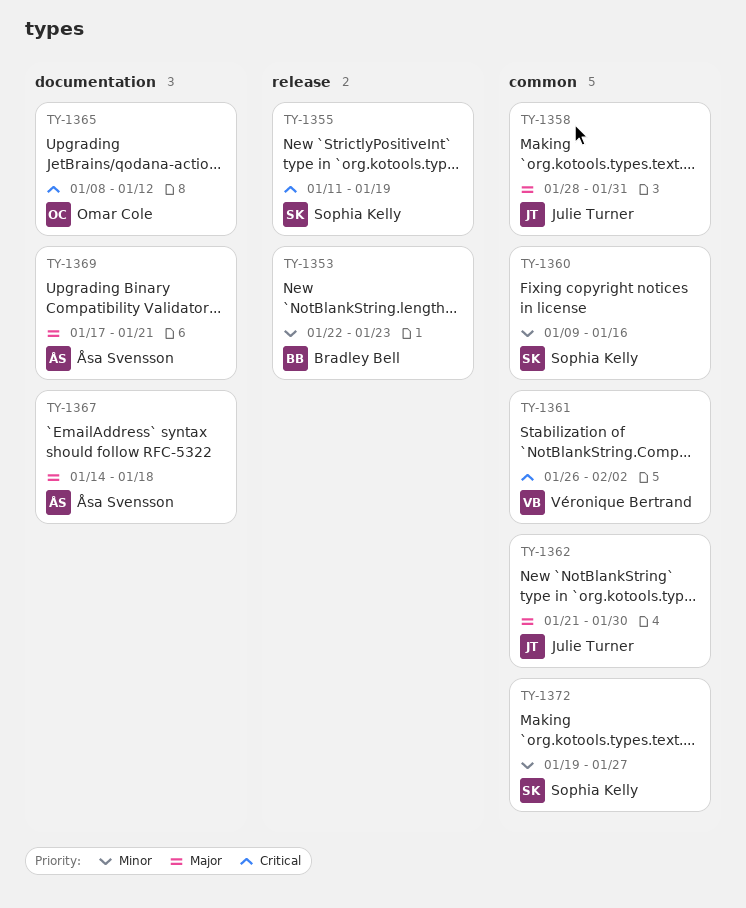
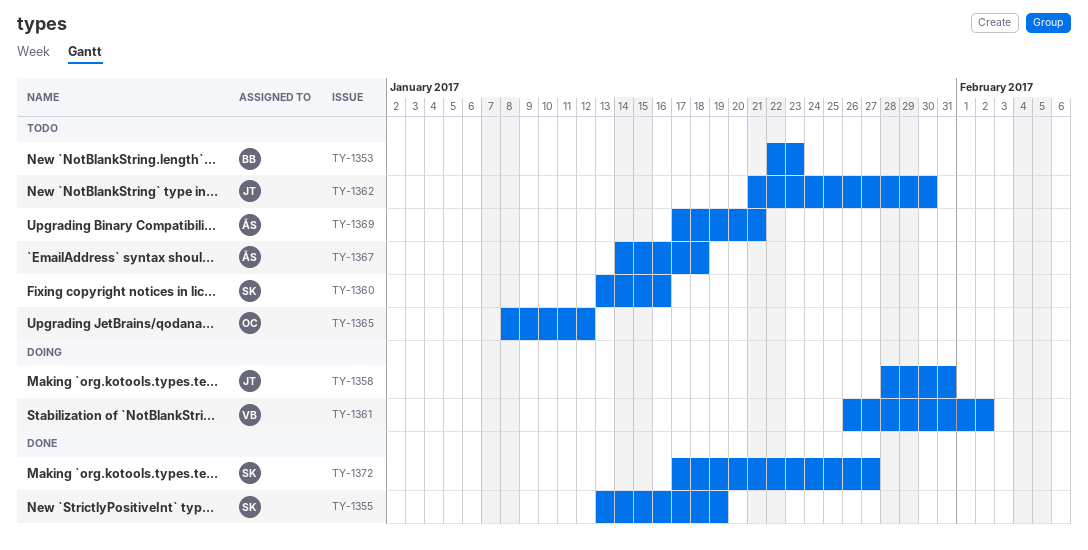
TY-1355, start: Jan 11 -> Jan 13
TY-1360, start: Jan 9 -> Jan 13
TY-1372, start: Jan 19 -> Jan 17

